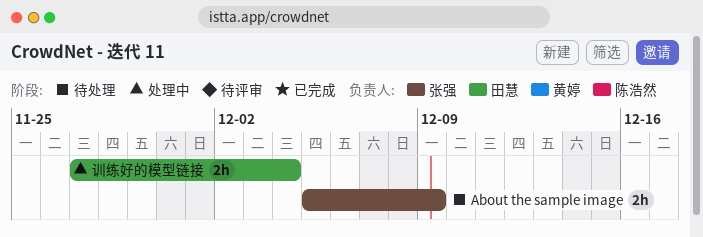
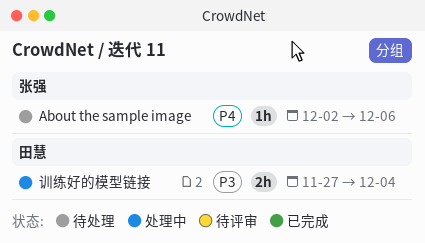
About the sample image, estimate: 2h -> 1h
About the sample image, start: Dec 5 -> Dec 2
About the sample image, due: Dec 9 -> Dec 6

